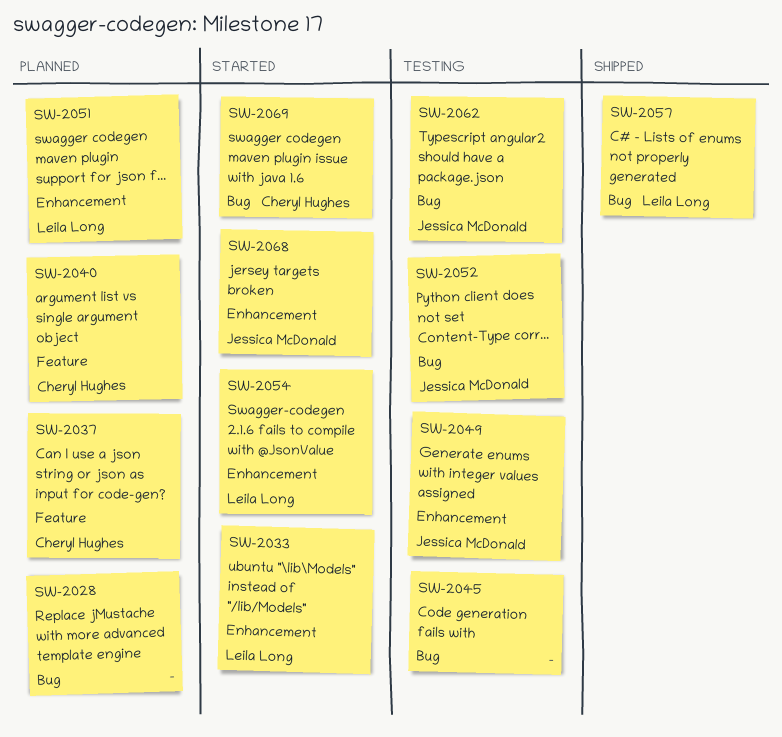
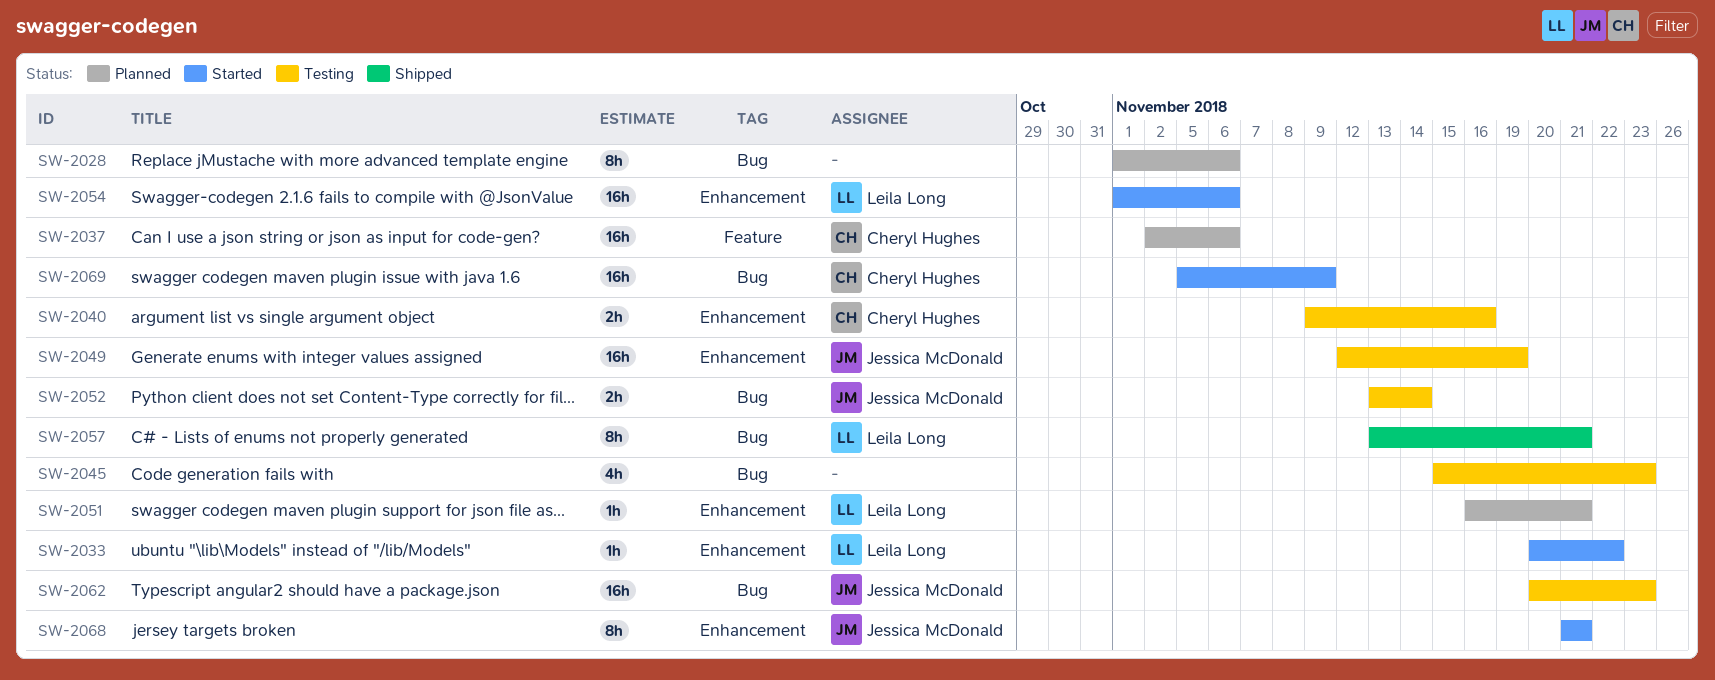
SW-2040, status: Planned -> Testing
SW-2040, label: Feature -> Enhancement

